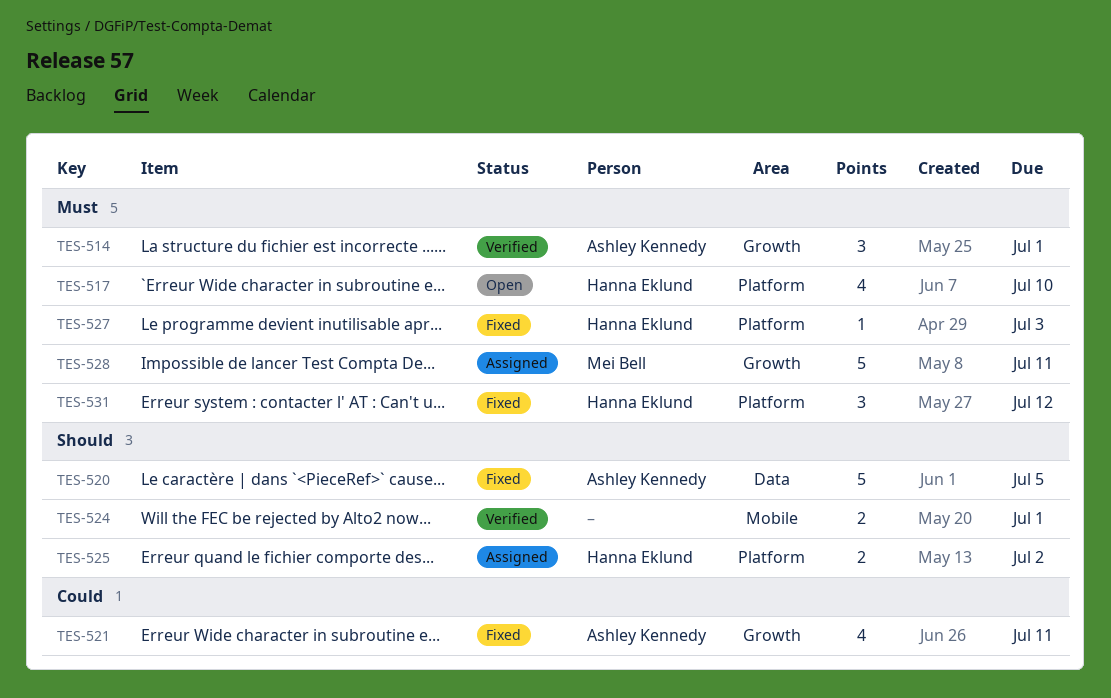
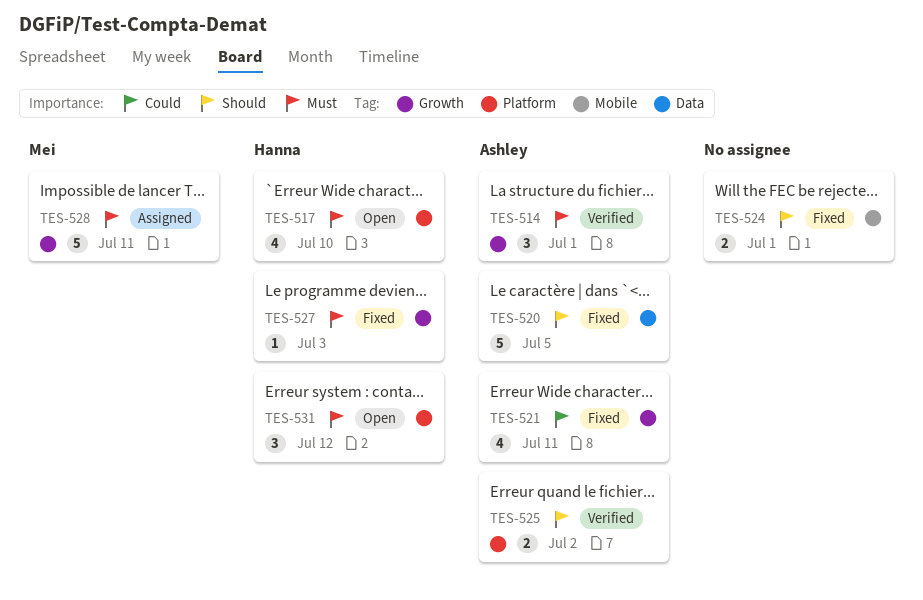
TES-524, status: Verified -> Fixed
TES-525, status: Assigned -> Verified
TES-525, owner: Hanna Eklund -> Ashley Kennedy
TES-527, label: Platform -> Growth
TES-531, status: Fixed -> Open

